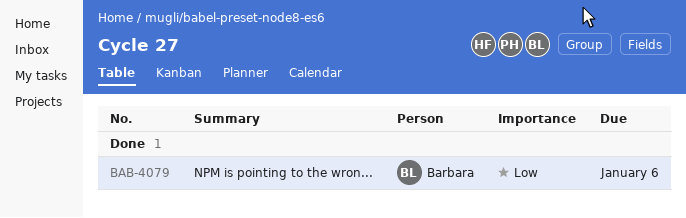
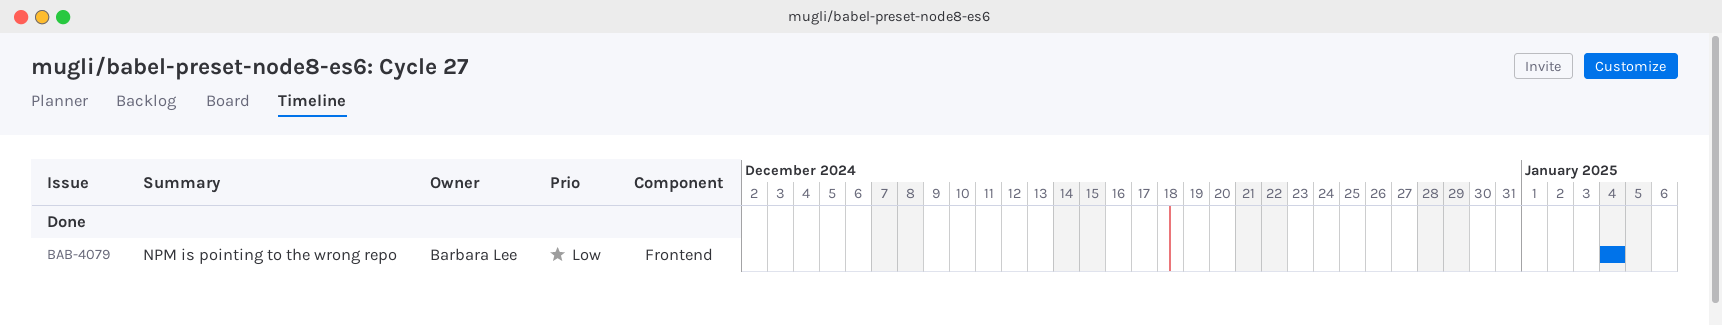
BAB-4079, due: Jan 6 -> Jan 4

